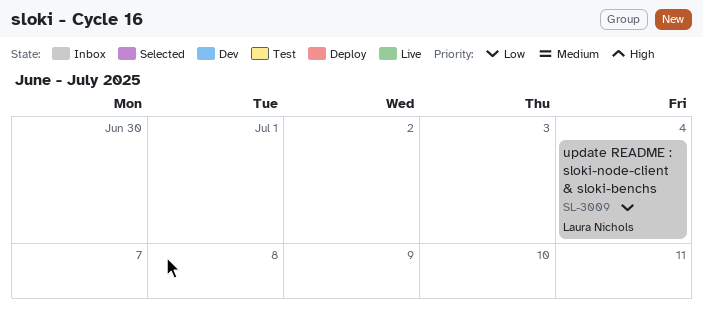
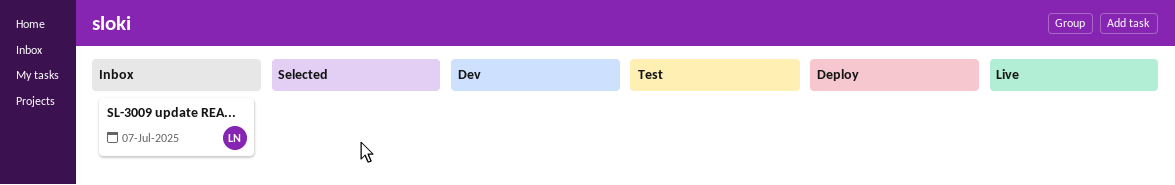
SL-3009, due: Jul 4 -> Jul 7

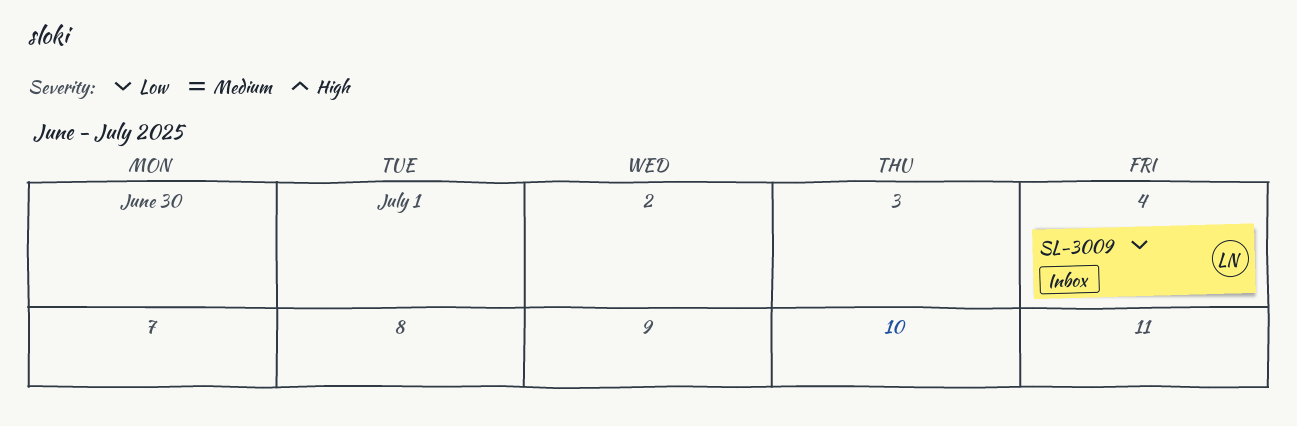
SL-3009, due: Jul 7 -> Jul 4

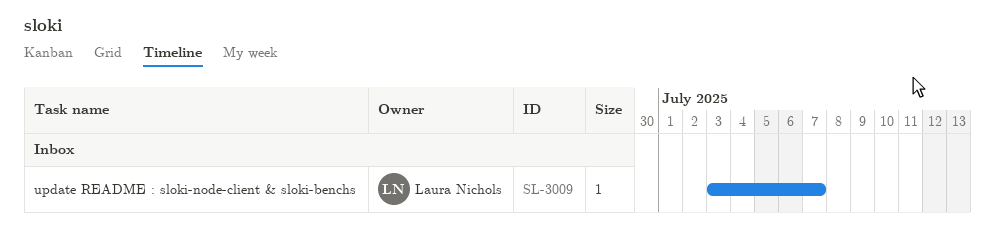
SL-3009, due: Jul 4 -> Jul 7

